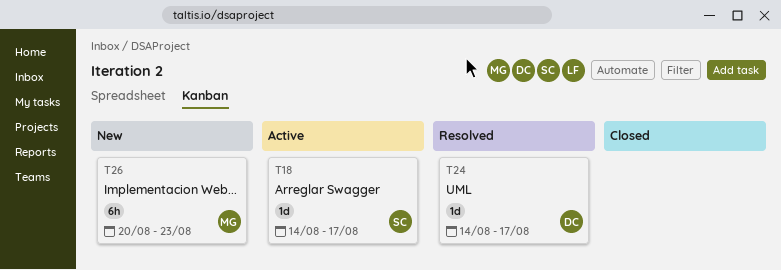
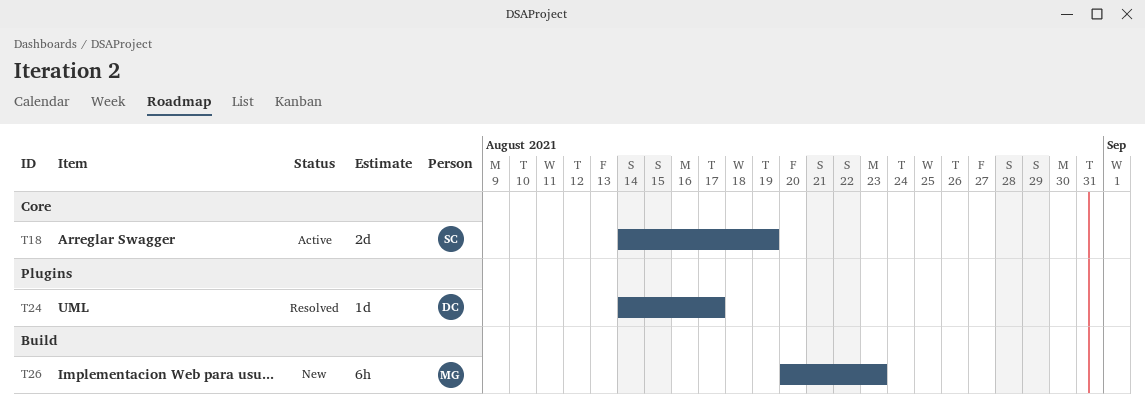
T18, estimate: 1d -> 2d
T18, due: Aug 17 -> Aug 19

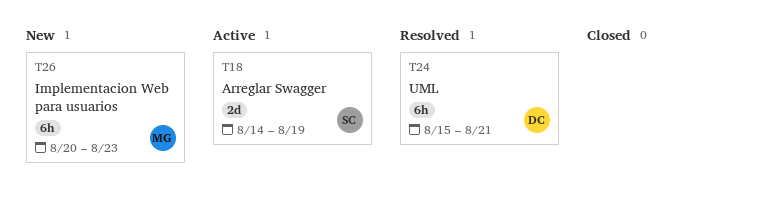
T24, estimate: 1d -> 6h
T24, start: Aug 14 -> Aug 15
T24, due: Aug 17 -> Aug 21

